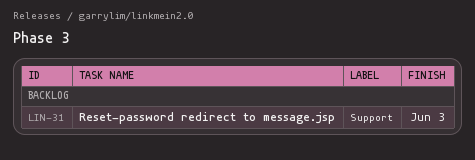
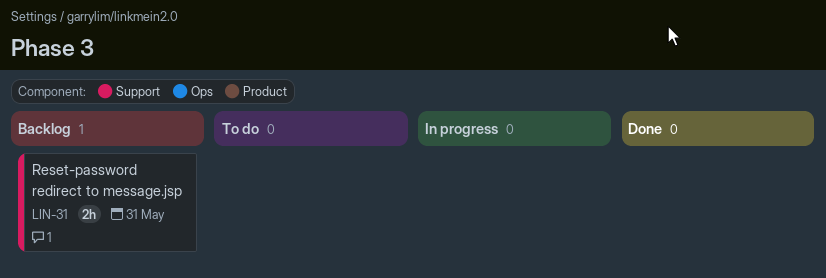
LIN-31, due: Jun 3 -> May 31

